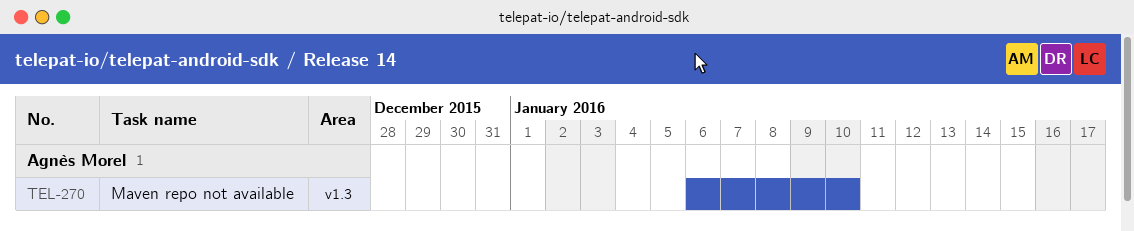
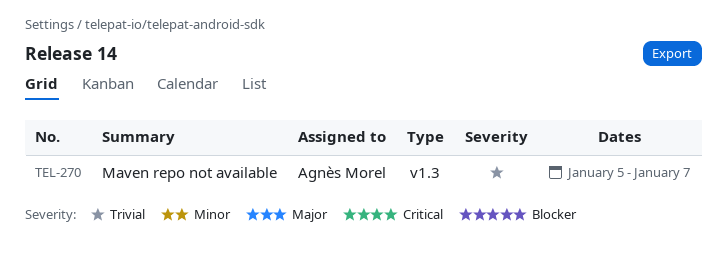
TEL-270, start: Jan 6 -> Jan 5
TEL-270, due: Jan 10 -> Jan 7

